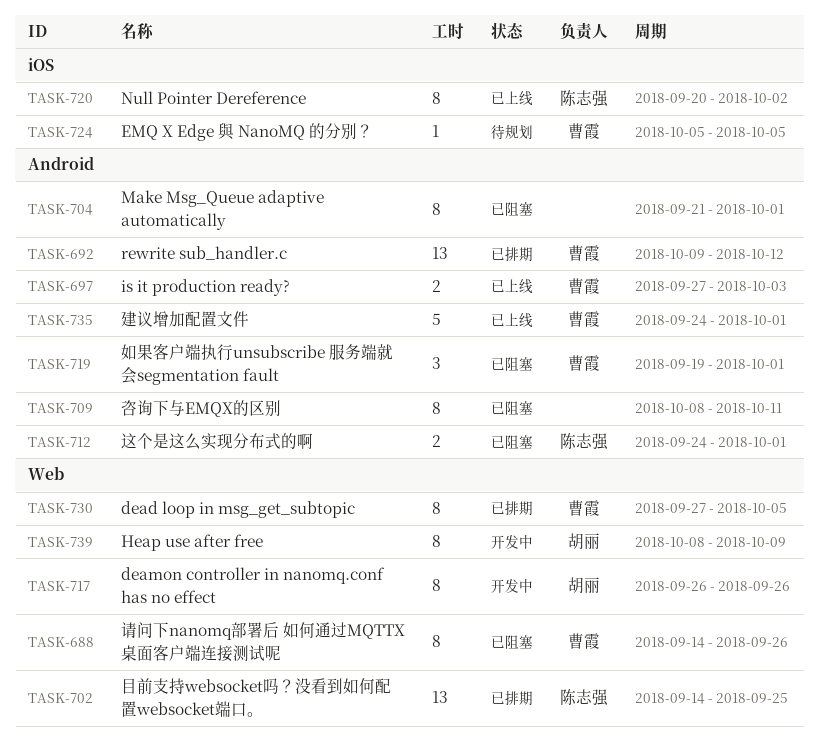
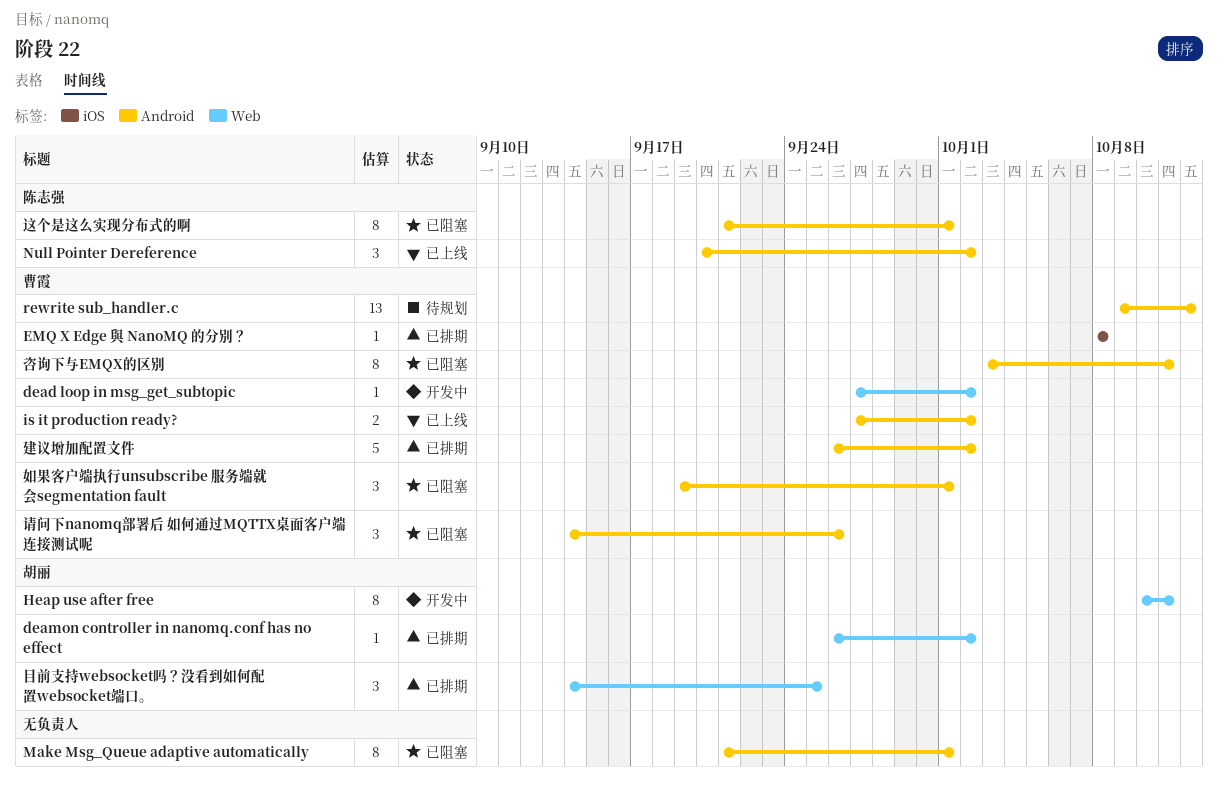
dead loop in msg_get_subtopic, status: 已排期 -> 开发中
dead loop in msg_get_subtopic, estimate: 8 -> 1
dead loop in msg_get_subtopic, due: Oct 5 -> Oct 2
deamon controller in nanomq.conf has no effect, status: 开发中 -> 已排期
deamon controller in nanomq.conf has no effect, estimate: 8 -> 1
deamon controller in nanomq.conf has no effect, due: Sep 26 -> Oct 2
EMQ X Edge 與 NanoMQ 的分別？, status: 待规划 -> 已排期
EMQ X Edge 與 NanoMQ 的分別？, start: Oct 5 -> Oct 8
EMQ X Edge 與 NanoMQ 的分別？, due: Oct 5 -> Oct 8
Heap use after free, start: Oct 8 -> Oct 10
Heap use after free, due: Oct 9 -> Oct 11
is it production ready?, due: Oct 3 -> Oct 2
Null Pointer Dereference, label: iOS -> Android
Null Pointer Dereference, estimate: 8 -> 3
rewrite sub_handler.c, status: 已排期 -> 待规划
咨询下与EMQX的区别, owner: none -> 曹霞
咨询下与EMQX的区别, start: Oct 8 -> Oct 3
建议增加配置文件, status: 已上线 -> 已排期
建议增加配置文件, start: Sep 24 -> Sep 26
建议增加配置文件, due: Oct 1 -> Oct 2
目前支持websocket吗？没看到如何配置websocket端口。, owner: 陈志强 -> 胡丽
目前支持websocket吗？没看到如何配置websocket端口。, estimate: 13 -> 3
请问下nanomq部署后 如何通过MQTTX桌面客户端连接测试呢, label: Web -> Android
请问下nanomq部署后 如何通过MQTTX桌面客户端连接测试呢, estimate: 8 -> 3
这个是这么实现分布式的啊, estimate: 2 -> 8
这个是这么实现分布式的啊, start: Sep 24 -> Sep 21

